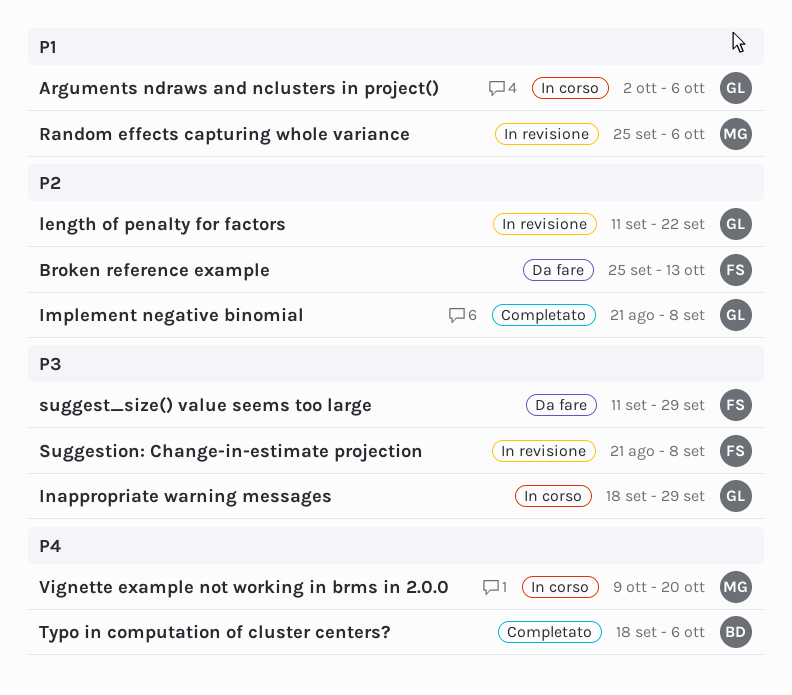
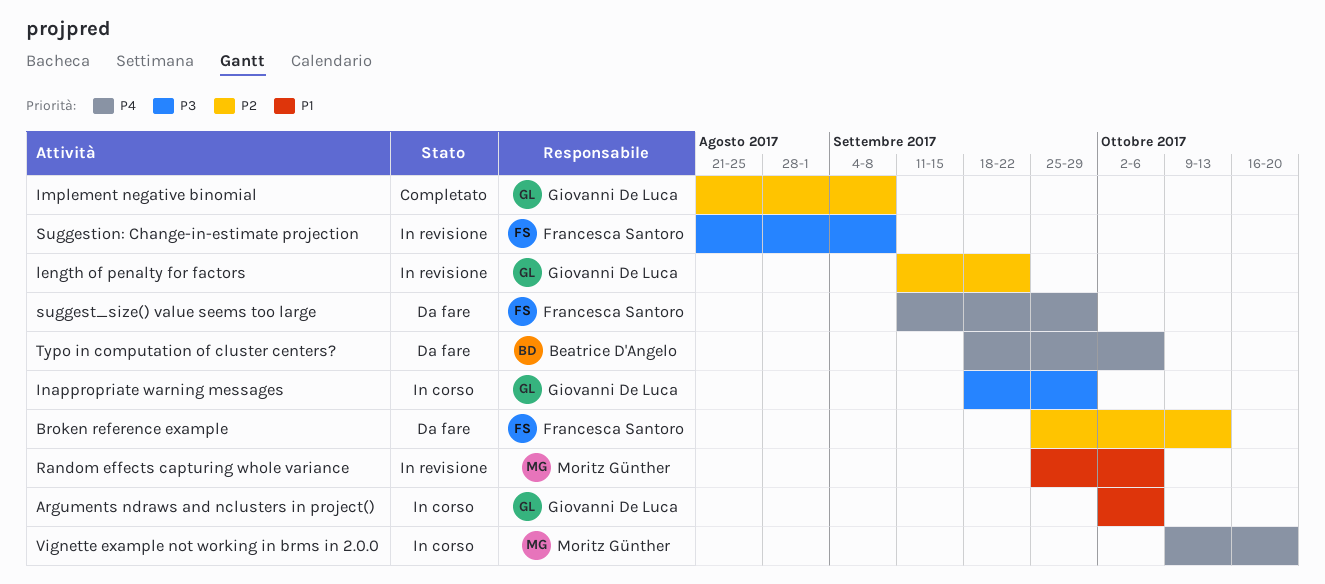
suggest_size() value seems too large, priority: P3 -> P4
Typo in computation of cluster centers?, status: Completato -> Da fare

